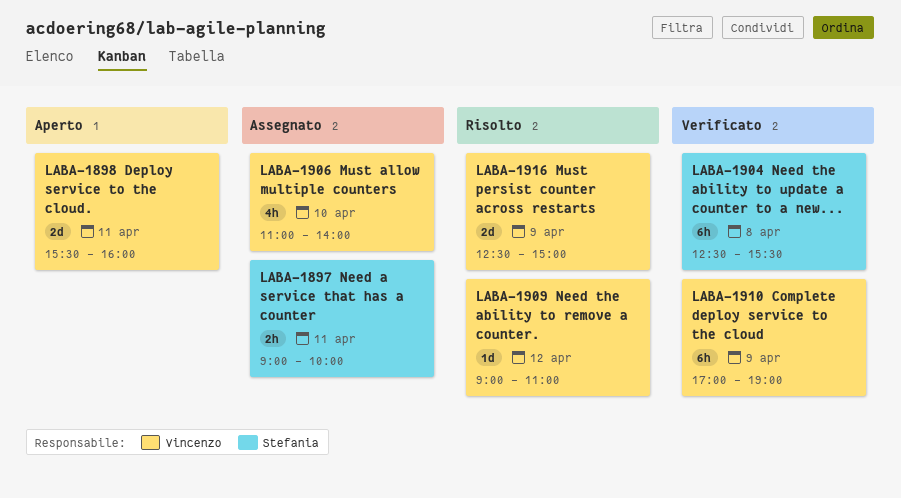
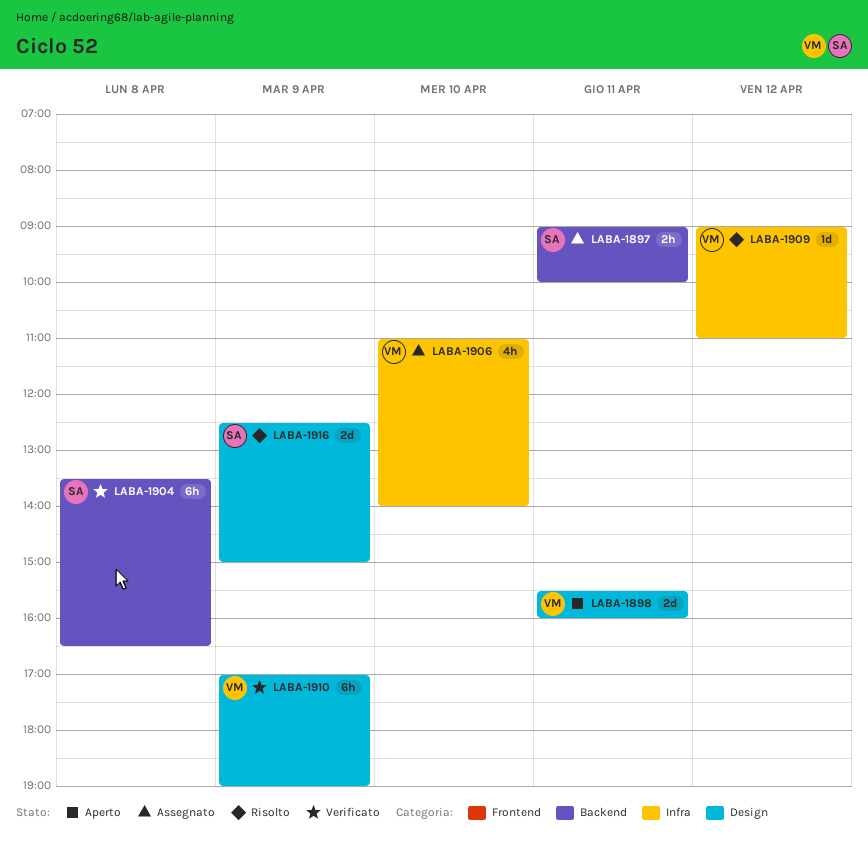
LABA-1904, begins: 12:30 -> 13:30
LABA-1904, ends: 15:30 -> 16:30
LABA-1916, owner: Vincenzo -> Stefania

